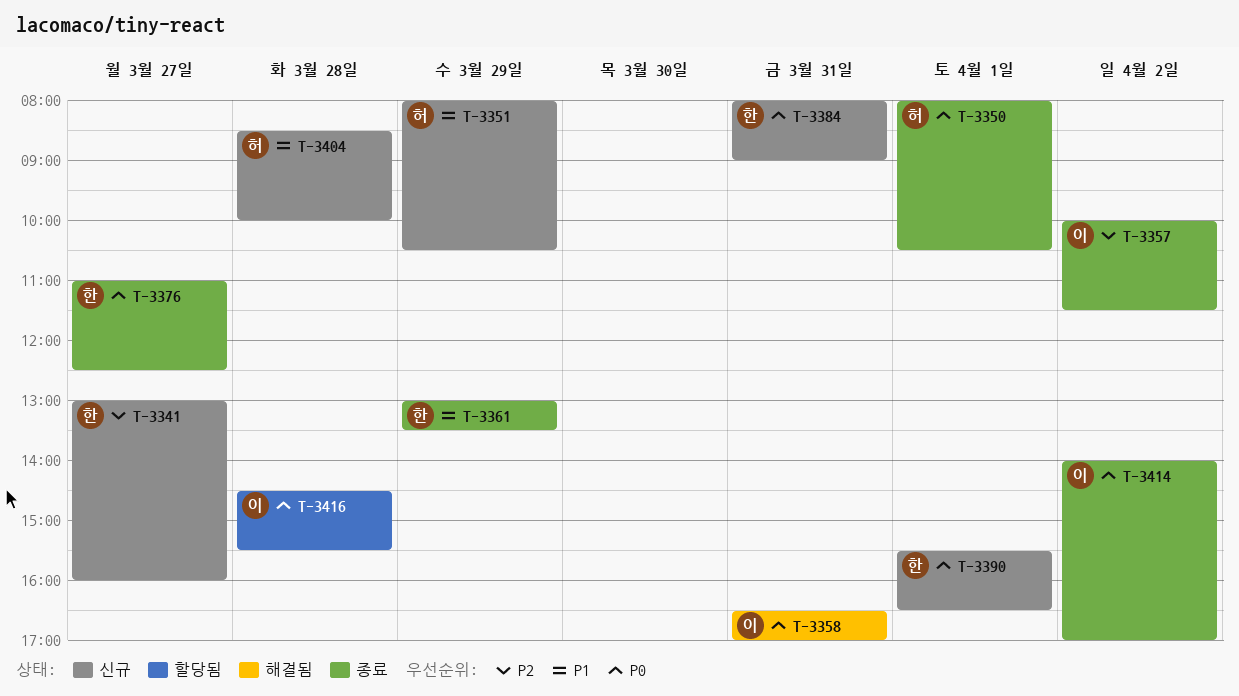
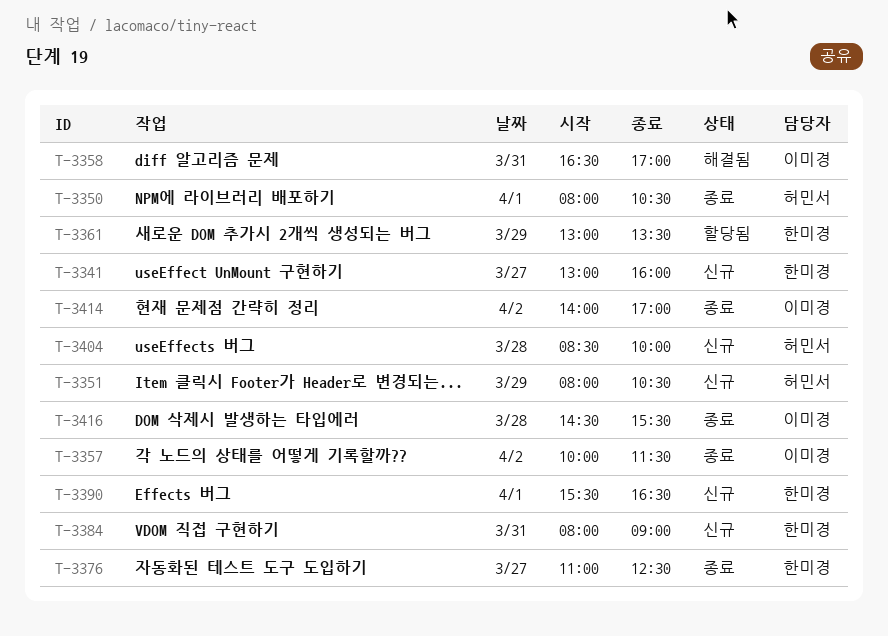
T-3361, status: 종료 -> 할당됨
T-3416, status: 할당됨 -> 종료

